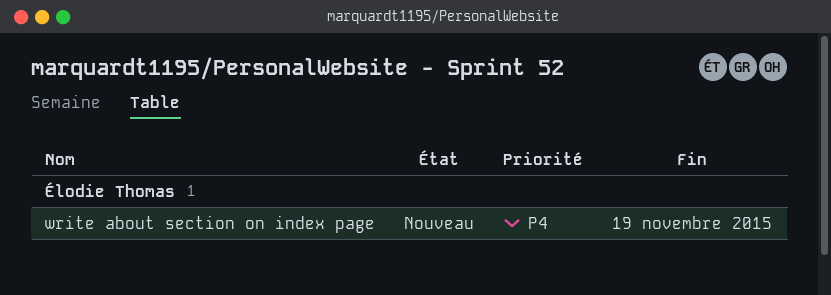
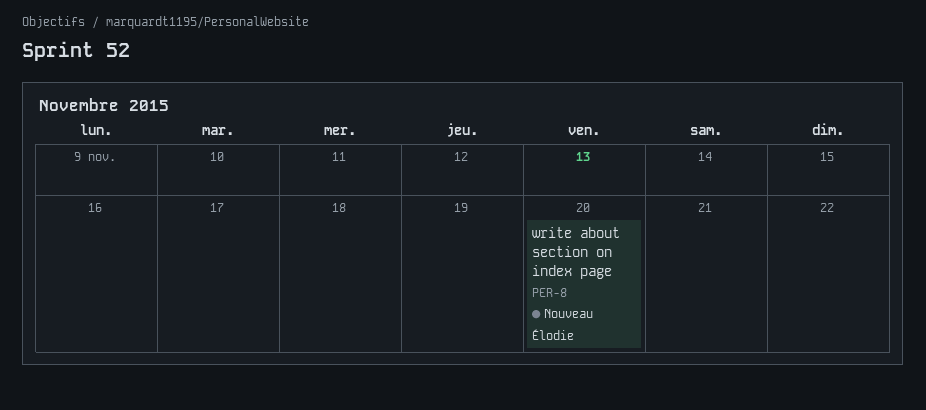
write about section on index page, due: Nov 19 -> Nov 20

